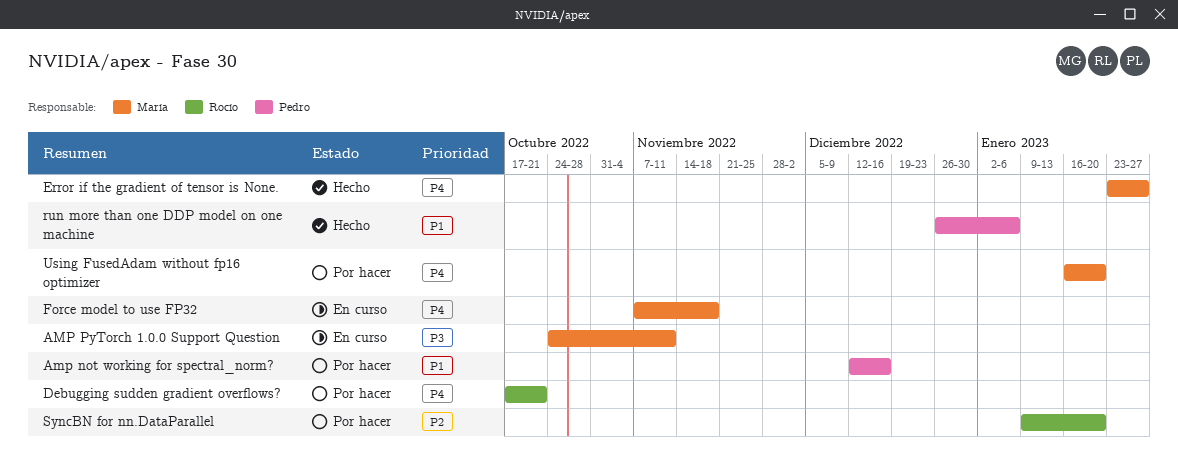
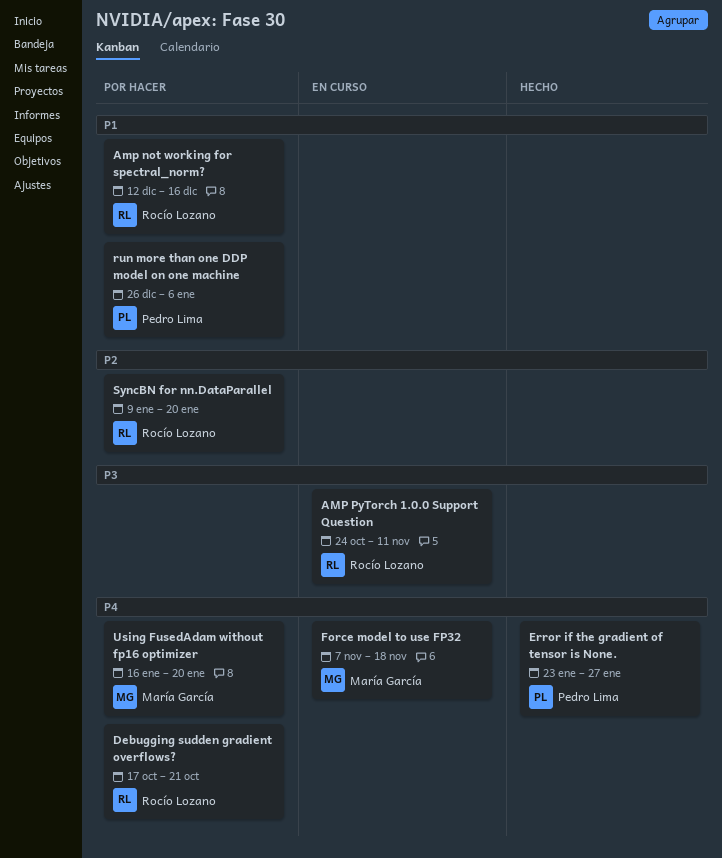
Amp not working for spectral_norm?, owner: Pedro Lima -> Rocío Lozano
AMP PyTorch 1.0.0 Support Question, owner: María García -> Rocío Lozano
Error if the gradient of tensor is None., owner: María García -> Pedro Lima
run more than one DDP model on one machine, status: Hecho -> Por hacer

